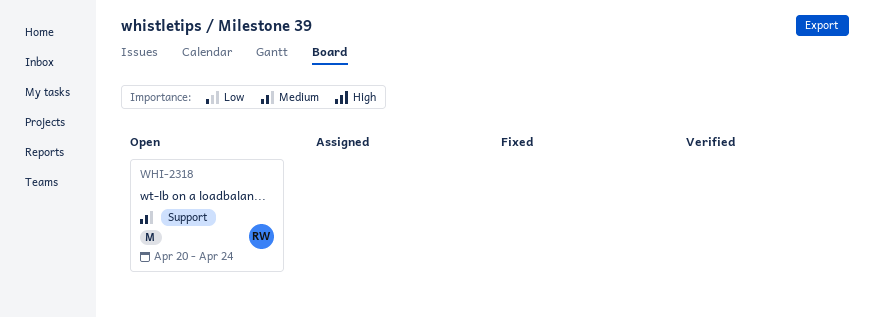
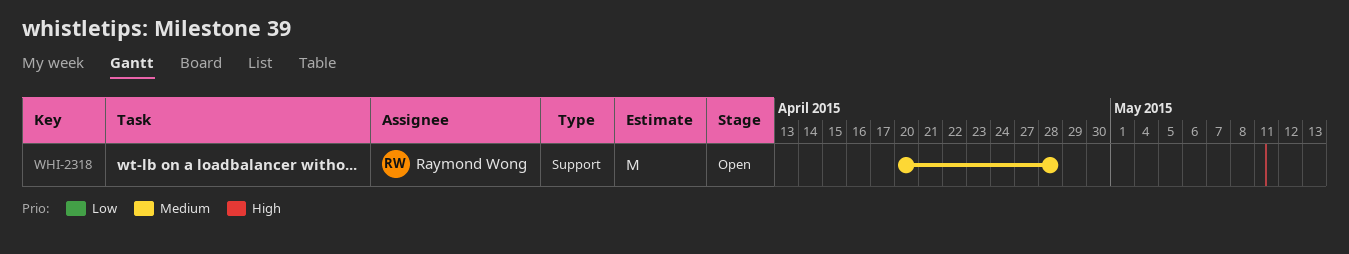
WHI-2318, due: Apr 24 -> Apr 28

